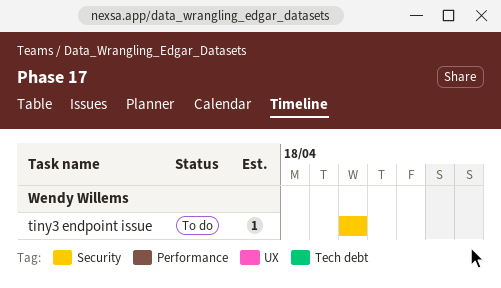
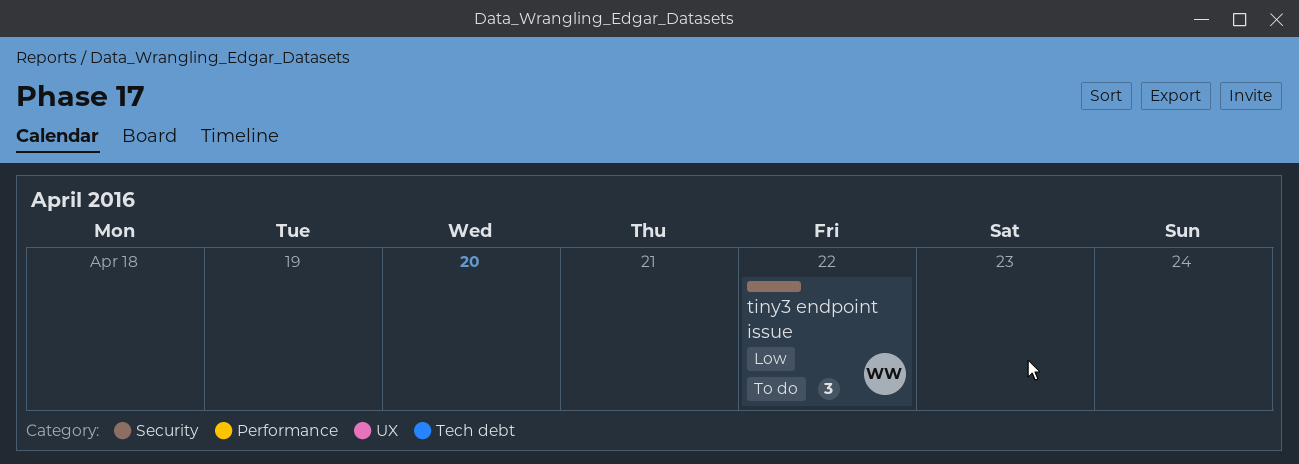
tiny3 endpoint issue, estimate: 1 -> 3
tiny3 endpoint issue, due: Apr 20 -> Apr 22

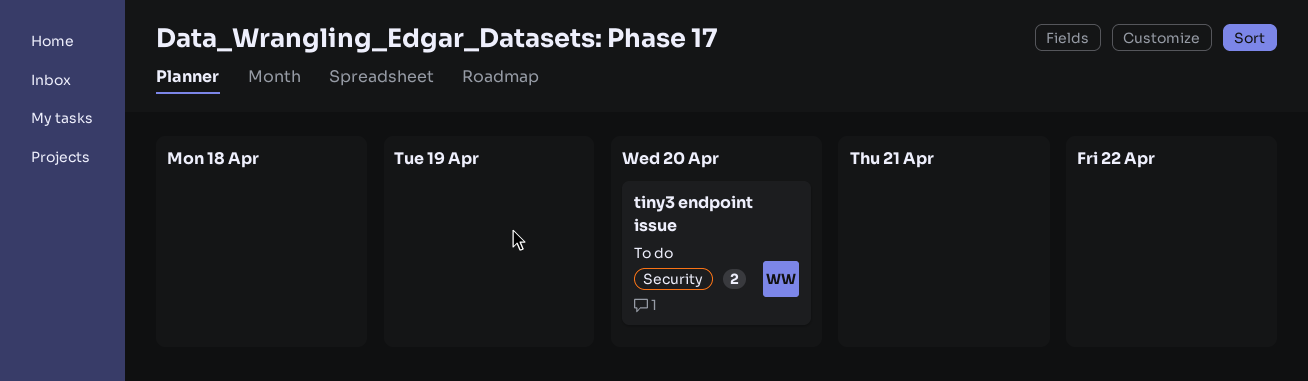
tiny3 endpoint issue, estimate: 3 -> 2
tiny3 endpoint issue, due: Apr 22 -> Apr 20

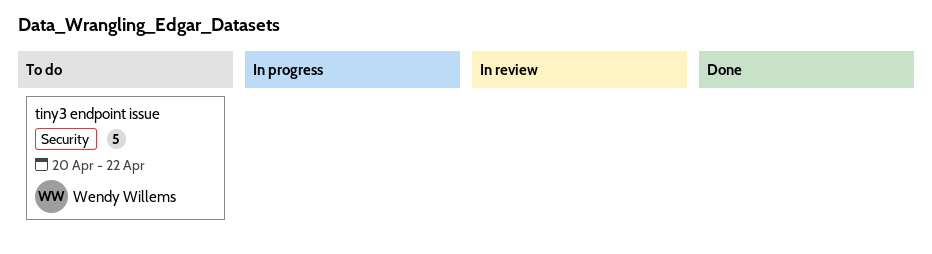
tiny3 endpoint issue, estimate: 2 -> 5
tiny3 endpoint issue, due: Apr 20 -> Apr 22

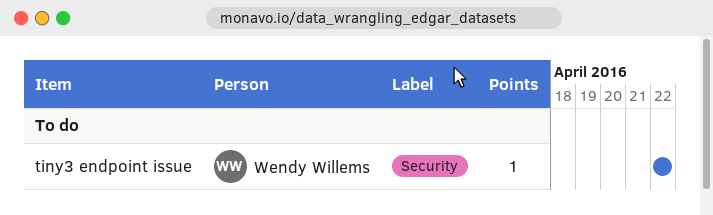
tiny3 endpoint issue, estimate: 5 -> 1
tiny3 endpoint issue, start: Apr 20 -> Apr 22

